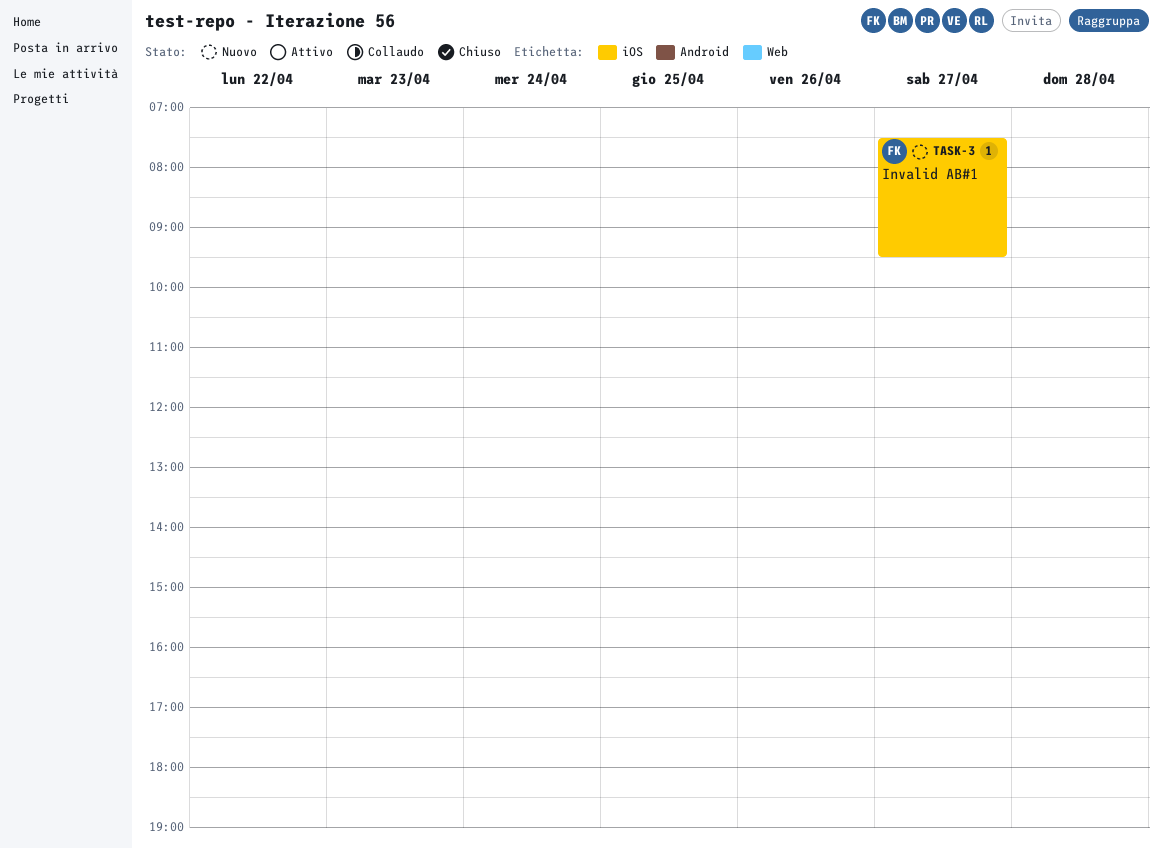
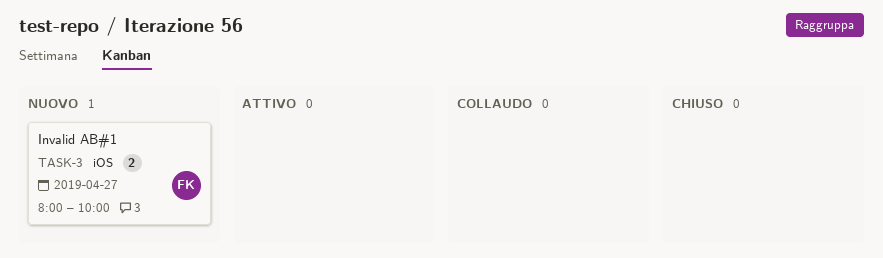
TASK-3, estimate: 1 -> 2
TASK-3, begins: 07:30 -> 08:00
TASK-3, ends: 09:30 -> 10:00

